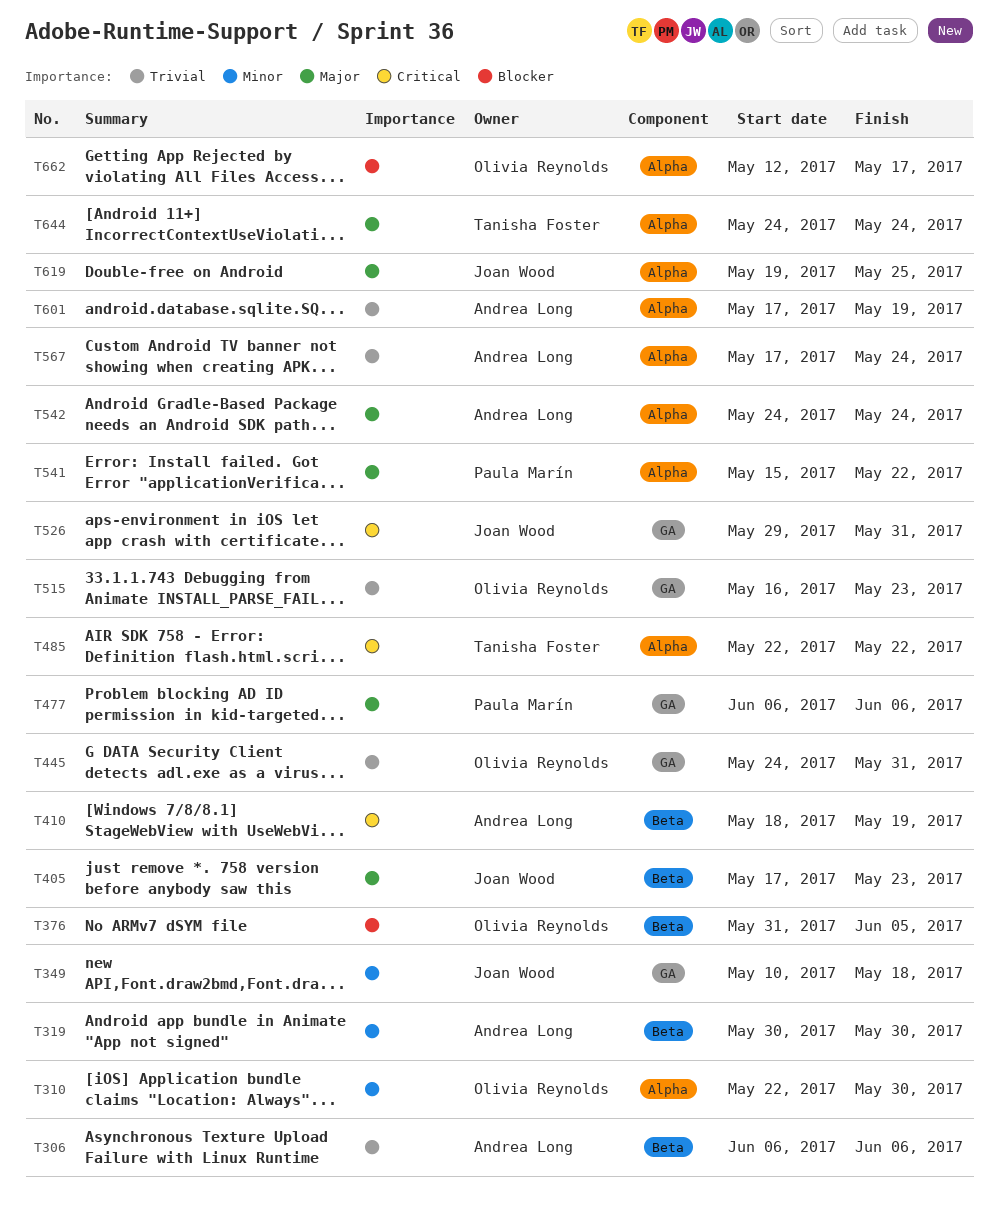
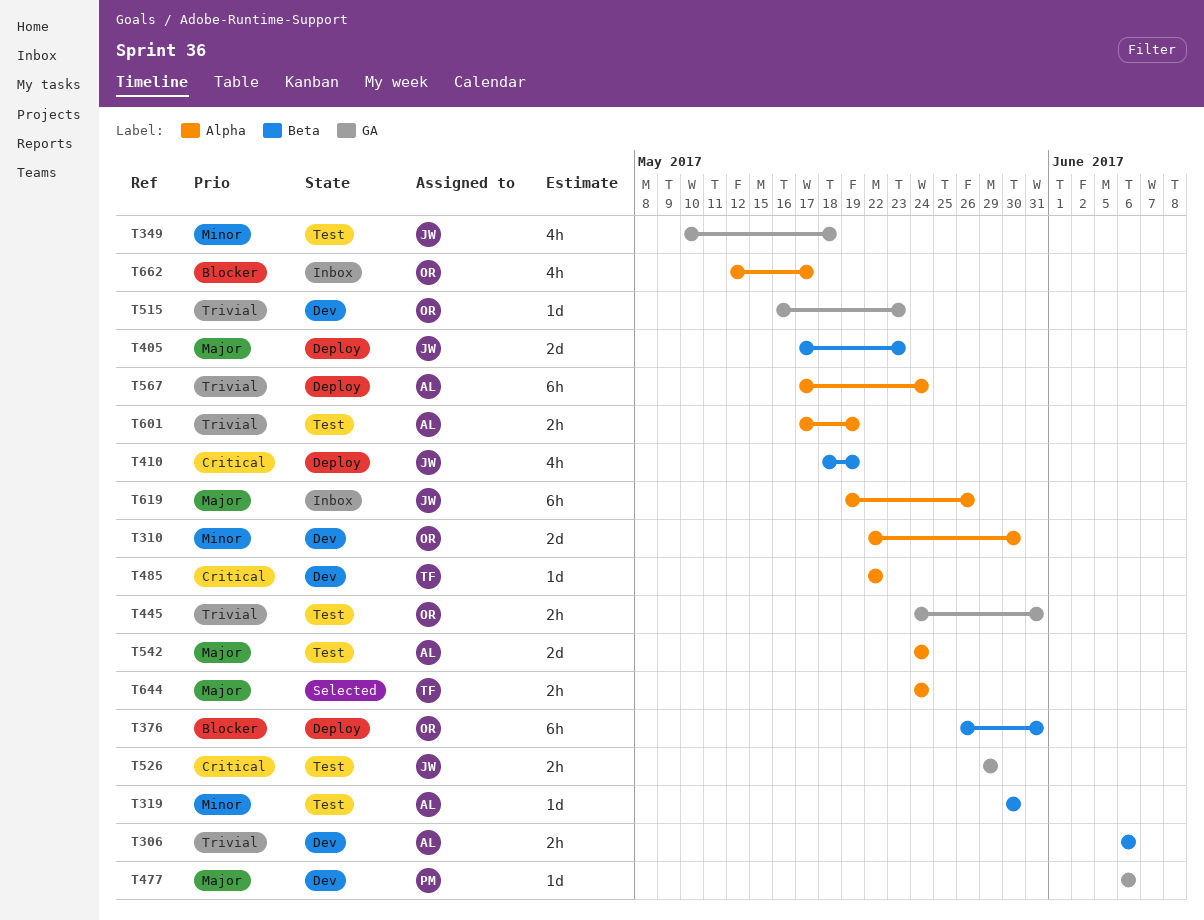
T376, start: May 31 -> May 26
T376, due: Jun 5 -> May 31
T410, owner: Andrea Long -> Joan Wood
T526, due: May 31 -> May 29
T541: present -> none
T619, due: May 25 -> May 26

